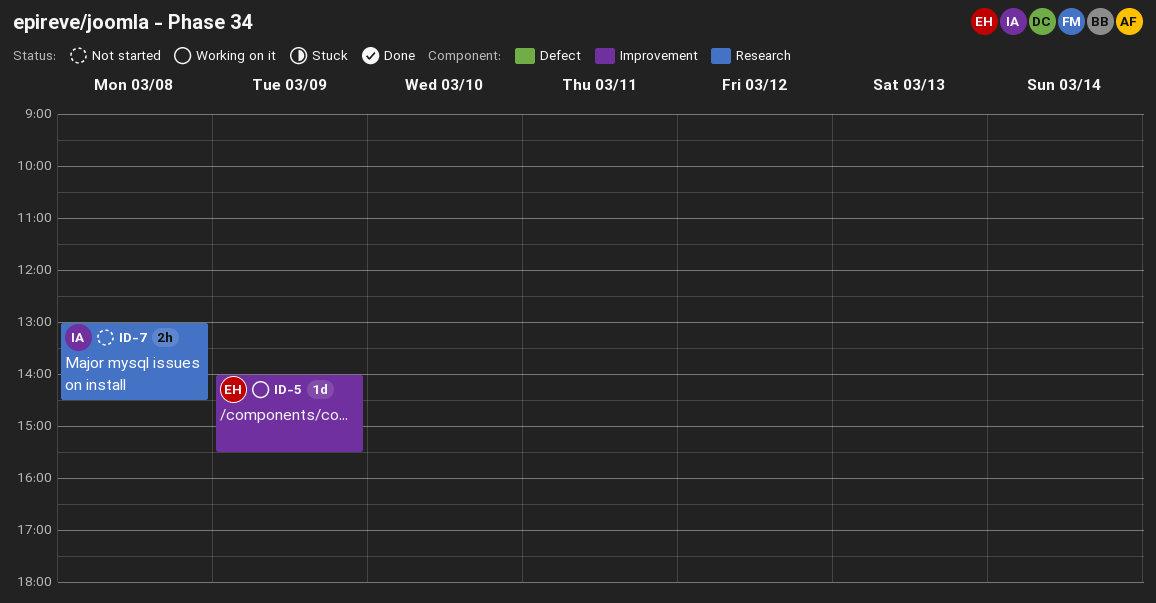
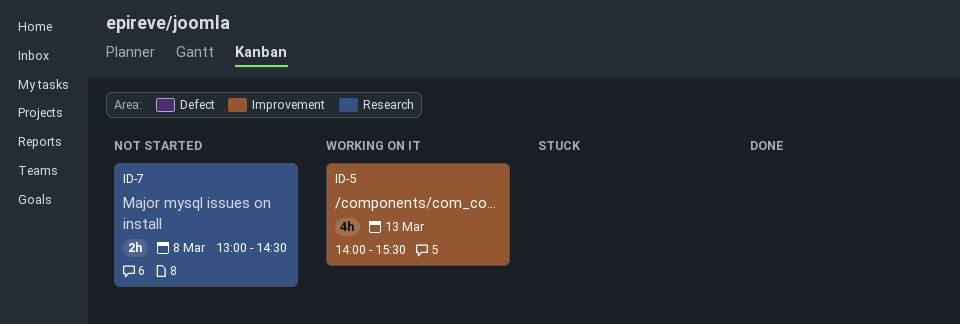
ID-5, estimate: 1d -> 4h
ID-5, day: Mar 9 -> Mar 13

